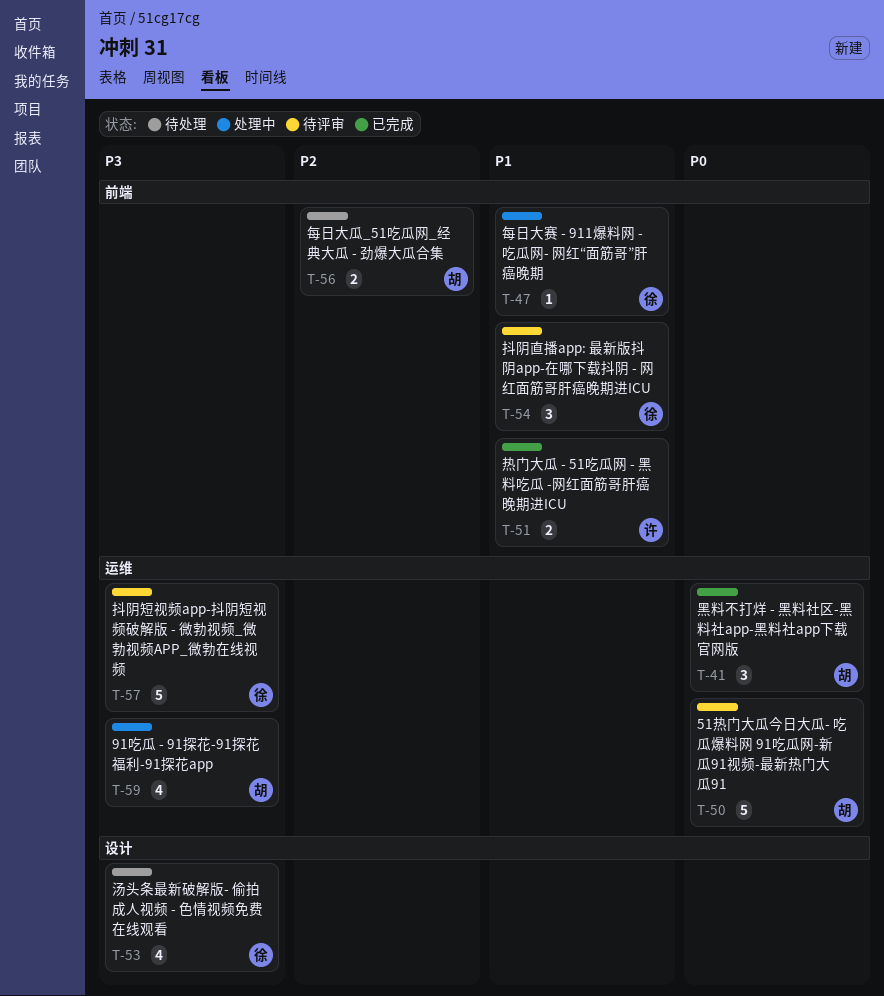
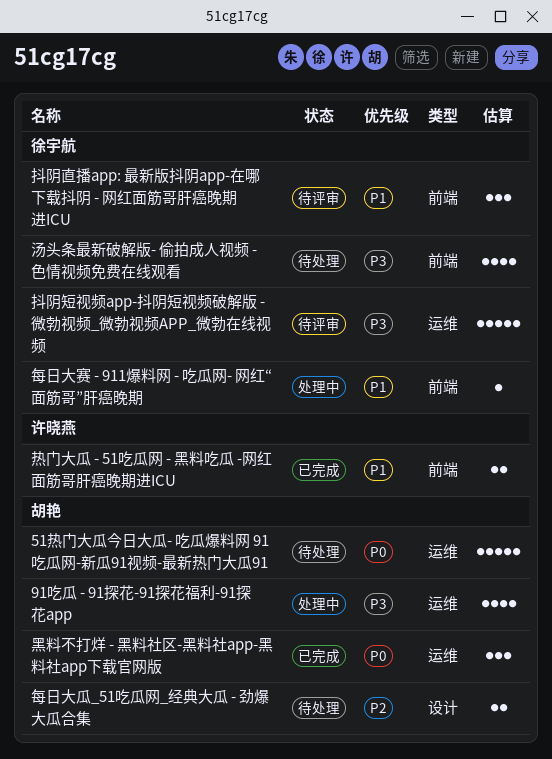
51热门大瓜今日大瓜- 吃瓜爆料网 91吃瓜网-新瓜91视频-最新热门大瓜91, status: 待评审 -> 待处理
每日大瓜_51吃瓜网_经典大瓜 - 劲爆大瓜合集, label: 前端 -> 设计
汤头条最新破解版- 偷拍成人视频 - 色情视频免费在线观看, label: 设计 -> 前端

